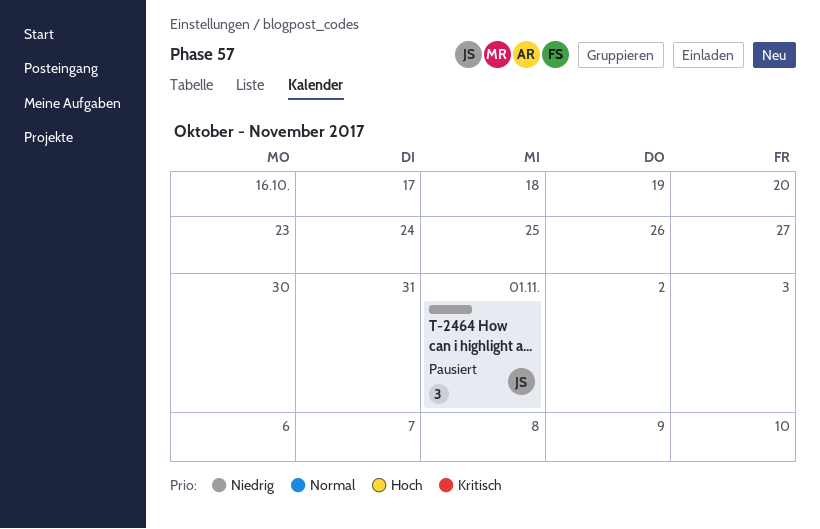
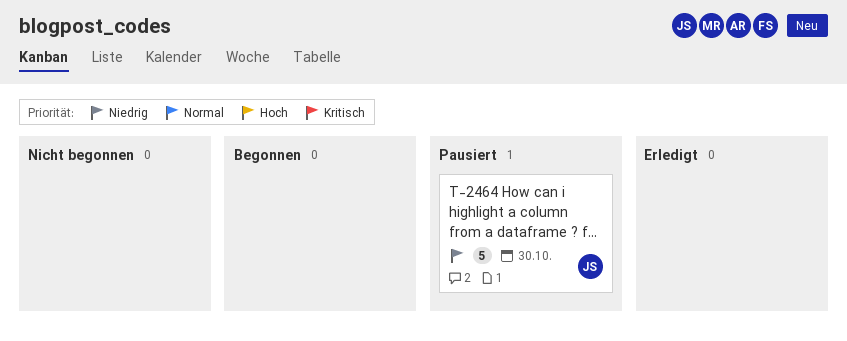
T-2464, estimate: 3 -> 5
T-2464, due: Nov 1 -> Oct 30

